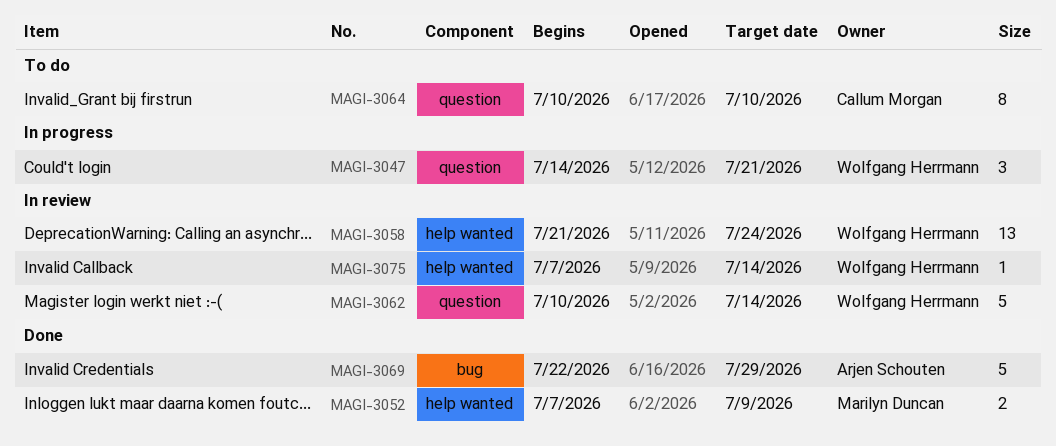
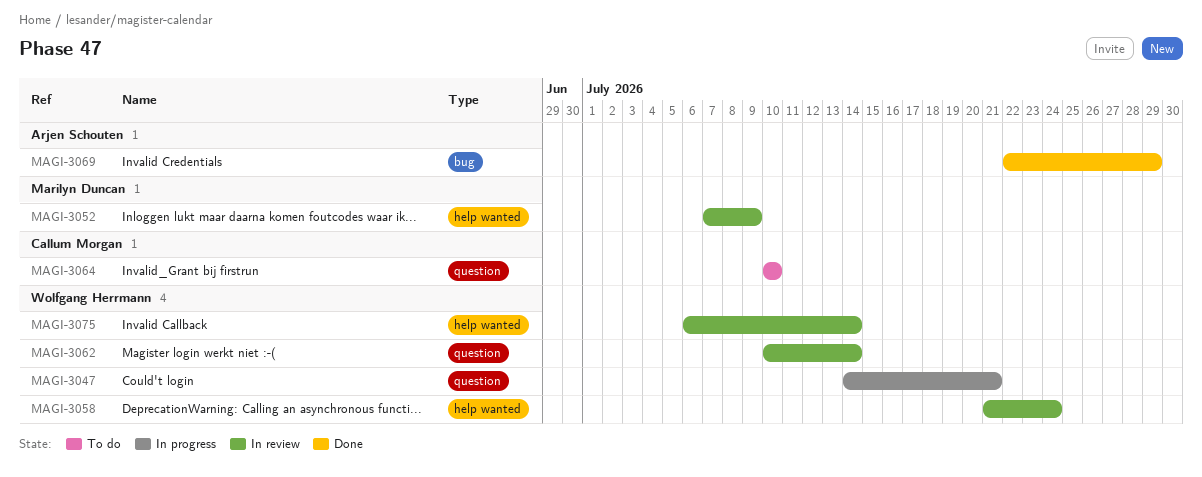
MAGI-3052, status: Done -> In review
MAGI-3075, start: Jul 7 -> Jul 6

